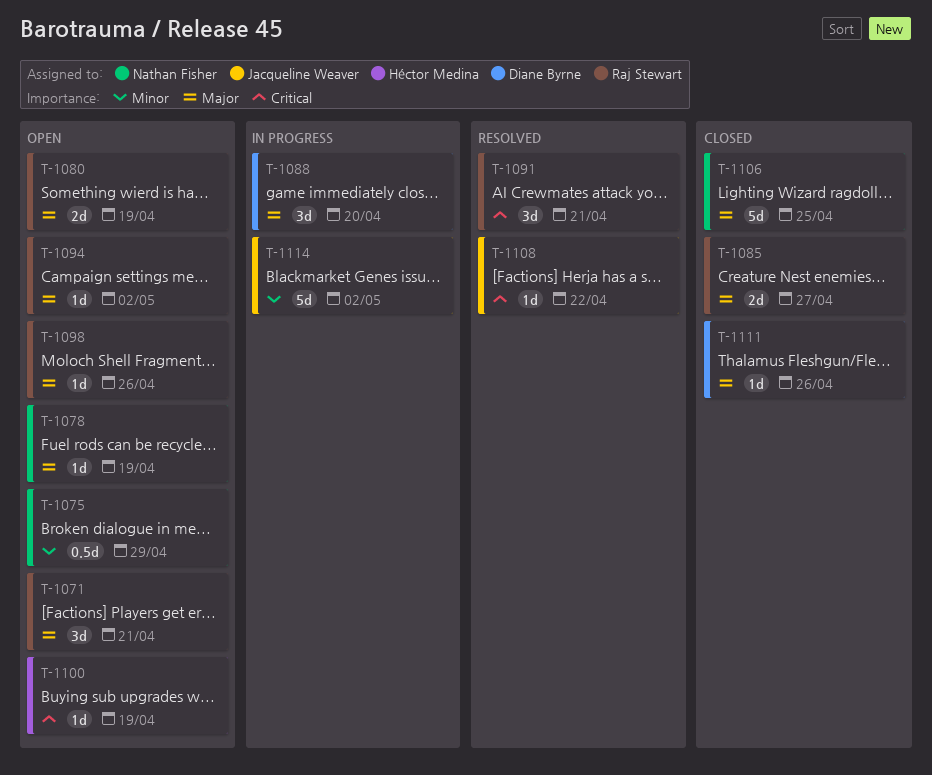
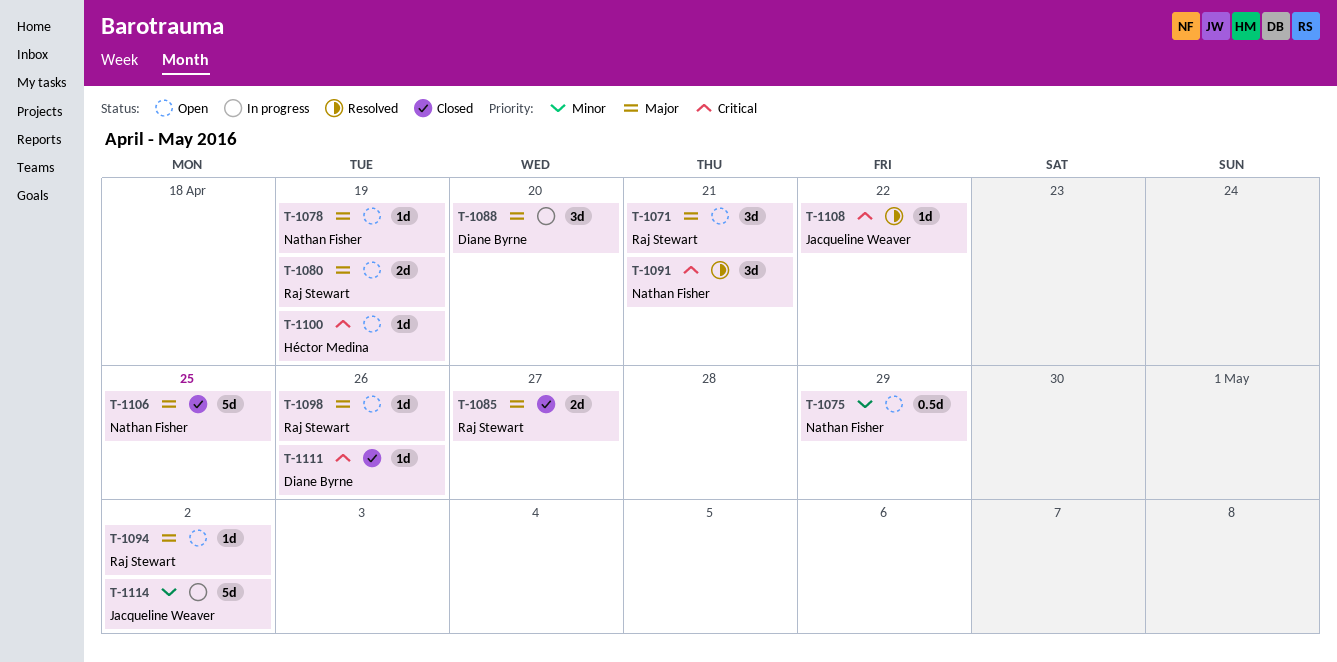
T-1091, owner: Raj Stewart -> Nathan Fisher
T-1111, priority: Major -> Critical

